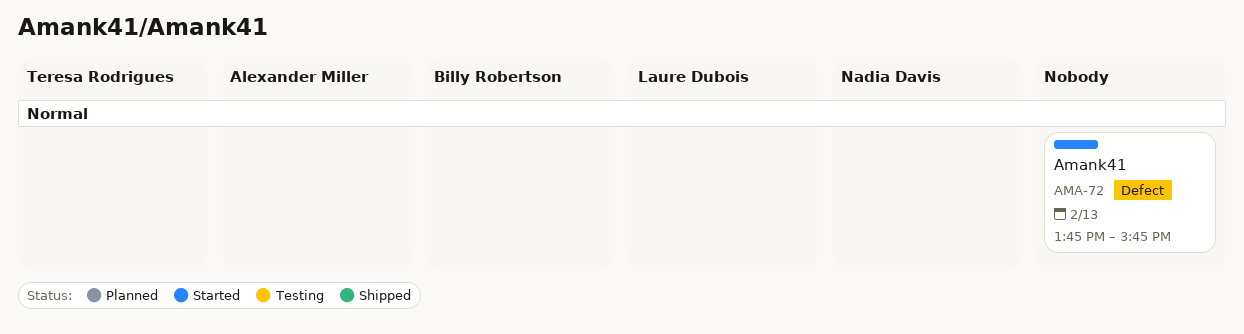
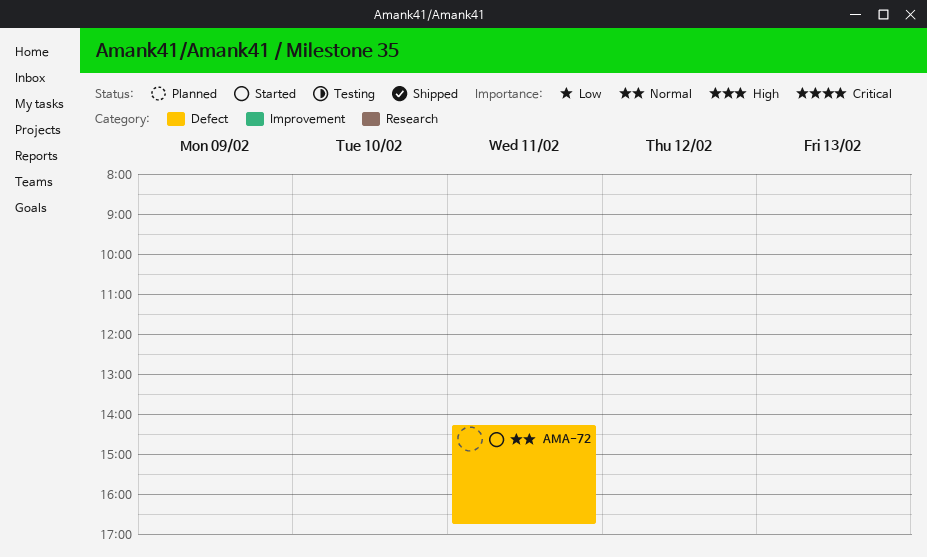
AMA-72, day: Feb 13 -> Feb 11
AMA-72, begins: 13:45 -> 14:15
AMA-72, ends: 15:45 -> 16:45

